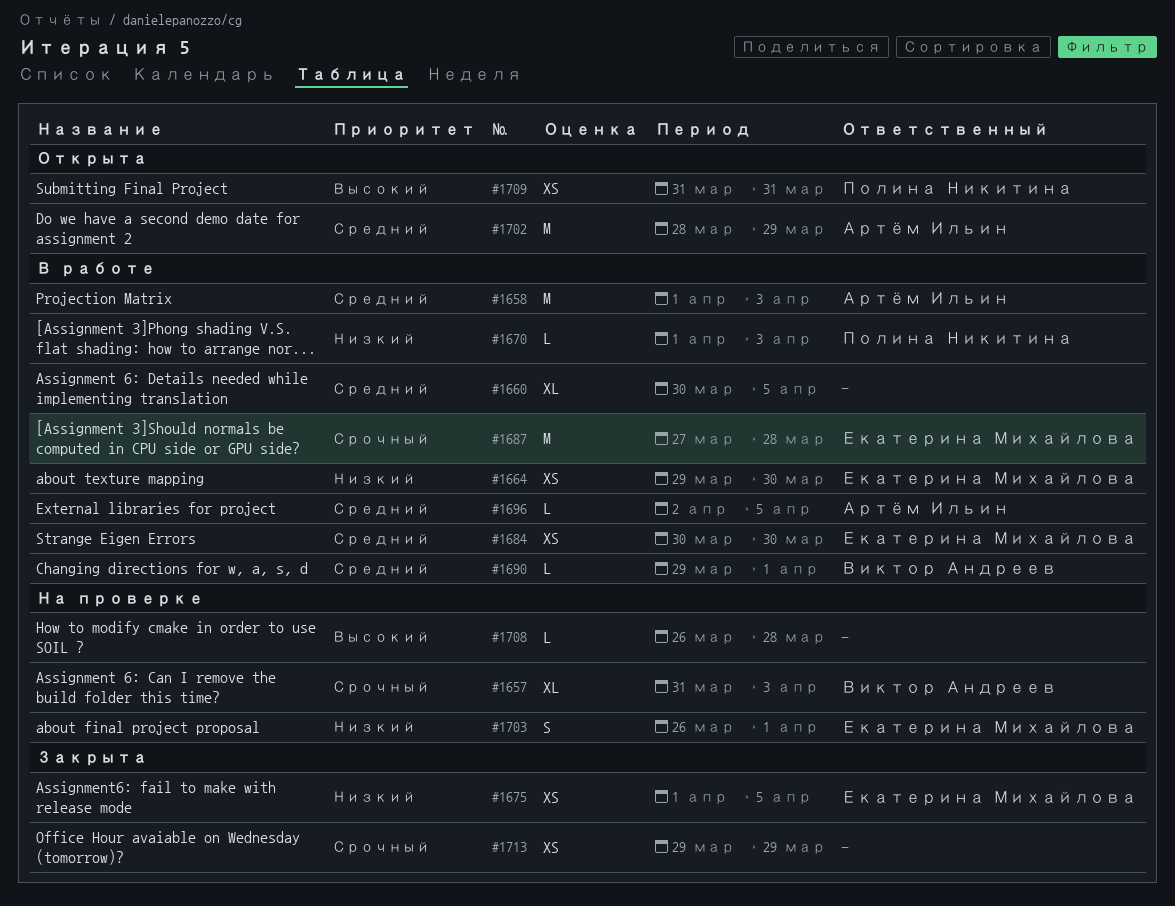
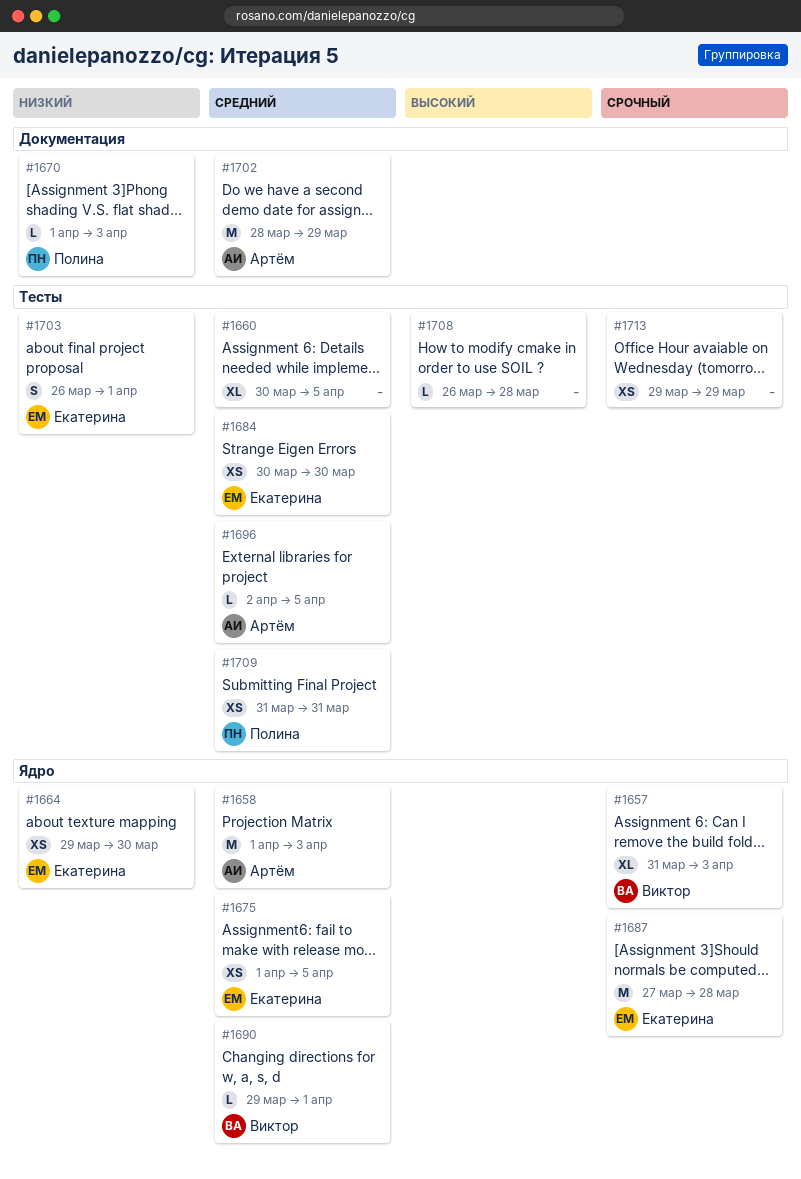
#1675, priority: Низкий -> Средний
#1709, priority: Высокий -> Средний

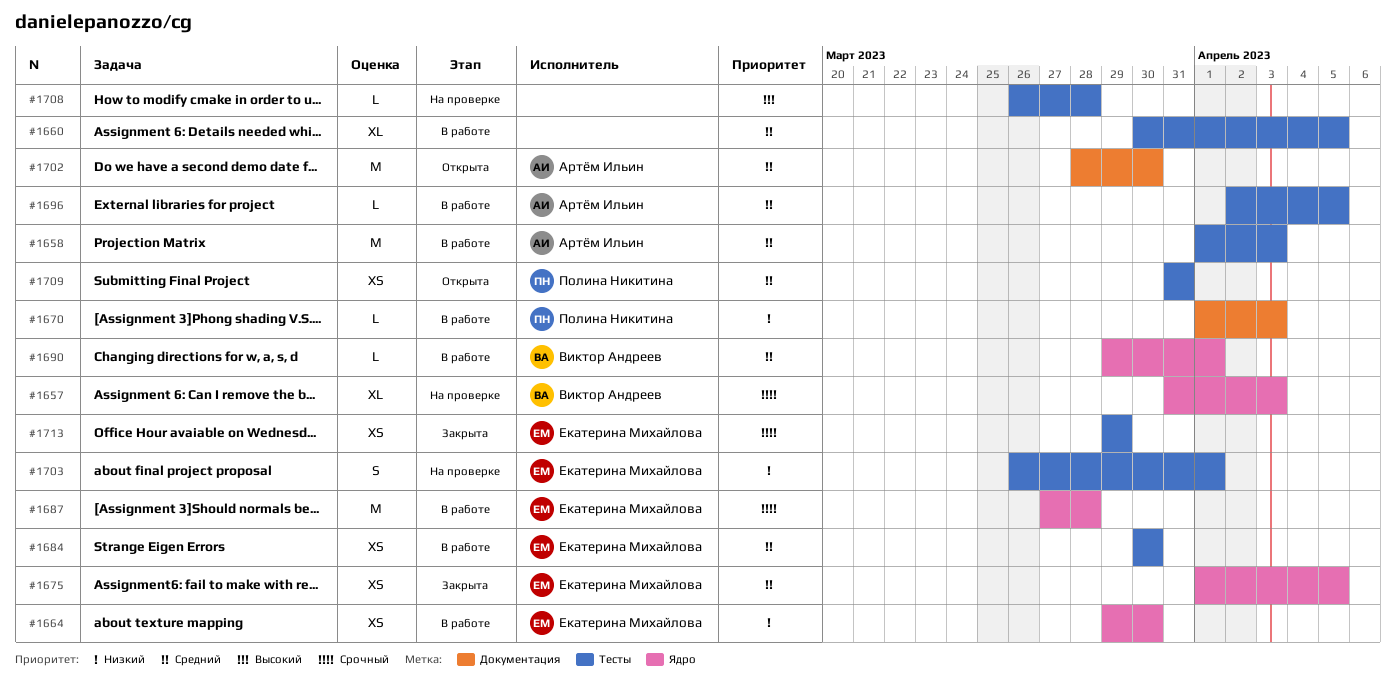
#1658, label: Ядро -> Тесты
#1702, due: Mar 29 -> Mar 30
#1713, owner: none -> Екатерина Михайлова

